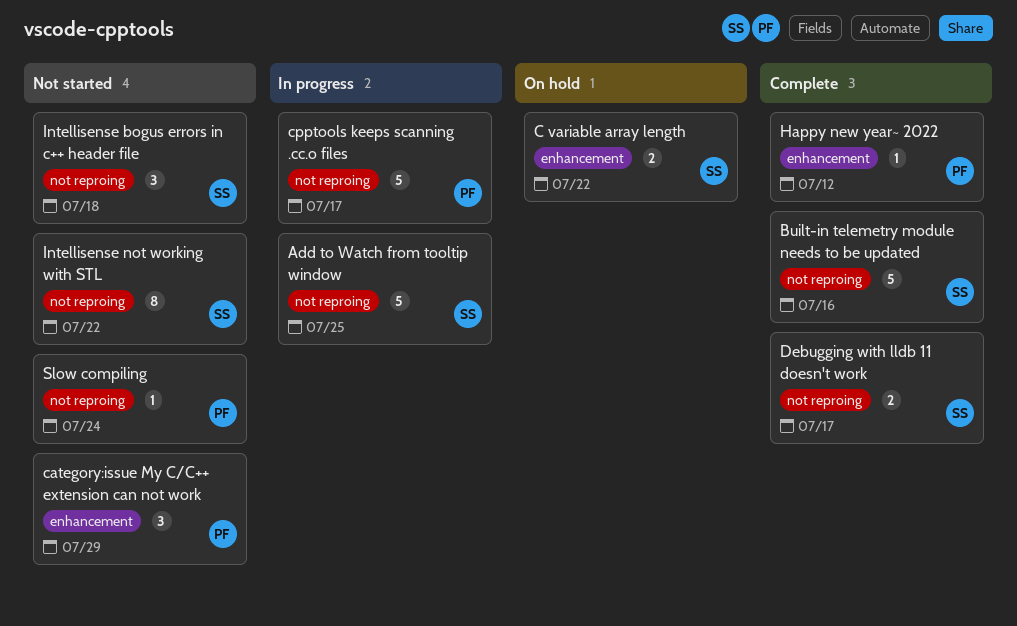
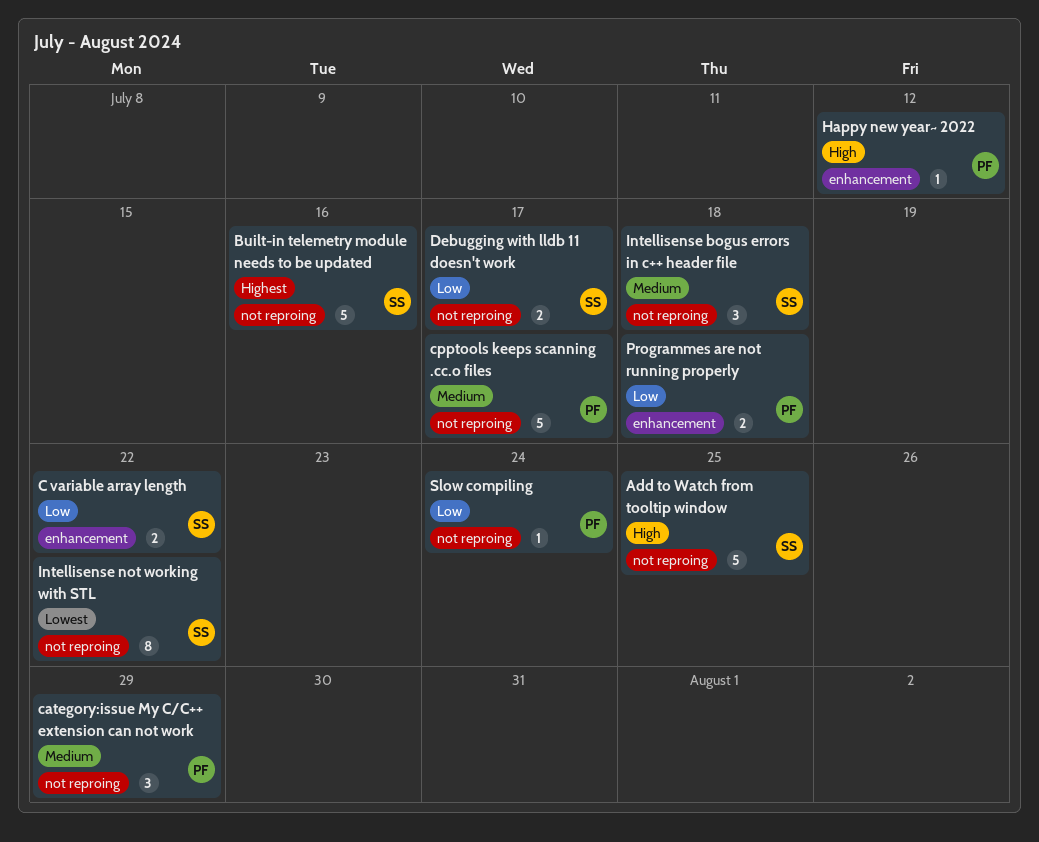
category:issue My C/C++ extension can not work, label: enhancement -> not reproing
Programmes are not running properly: none -> present

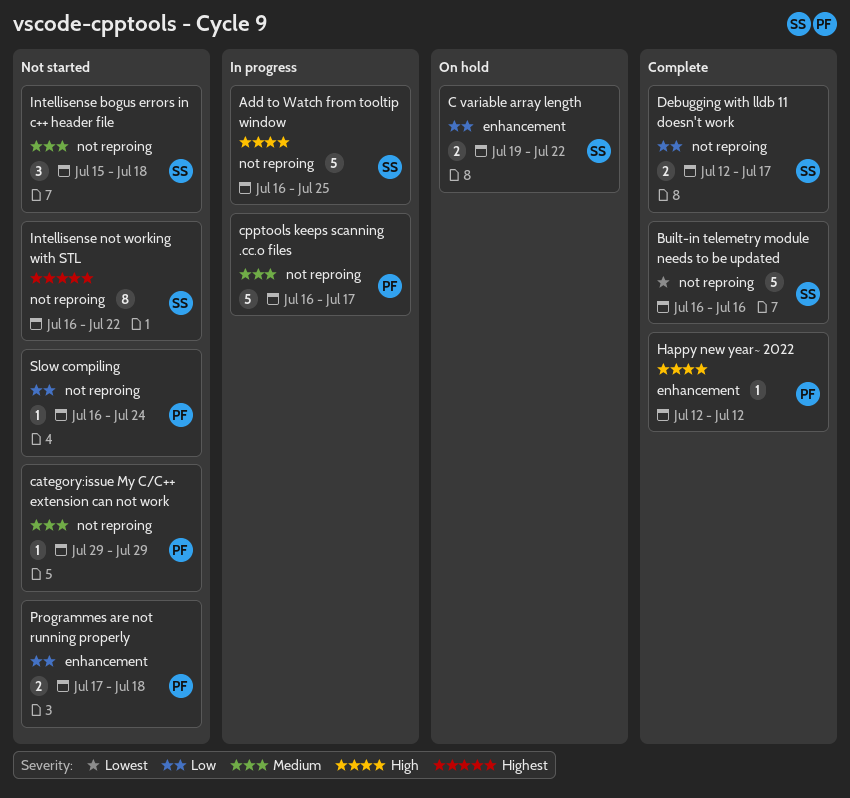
Built-in telemetry module needs to be updated, priority: Highest -> Lowest
category:issue My C/C++ extension can not work, estimate: 3 -> 1
Intellisense not working with STL, priority: Lowest -> Highest

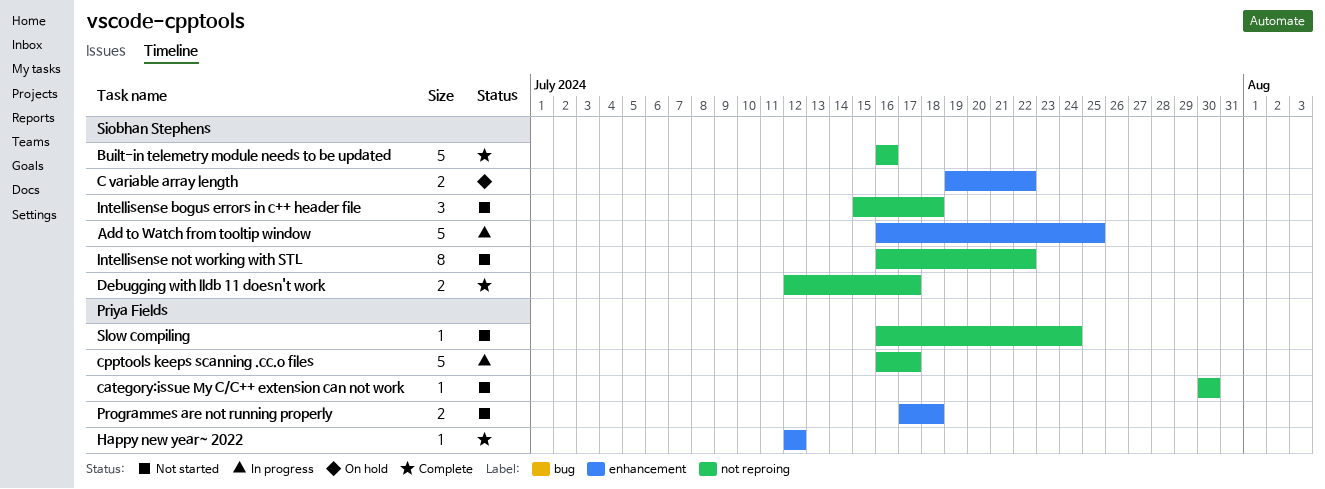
Add to Watch from tooltip window, label: not reproing -> enhancement
category:issue My C/C++ extension can not work, start: Jul 29 -> Jul 30
category:issue My C/C++ extension can not work, due: Jul 29 -> Jul 30

